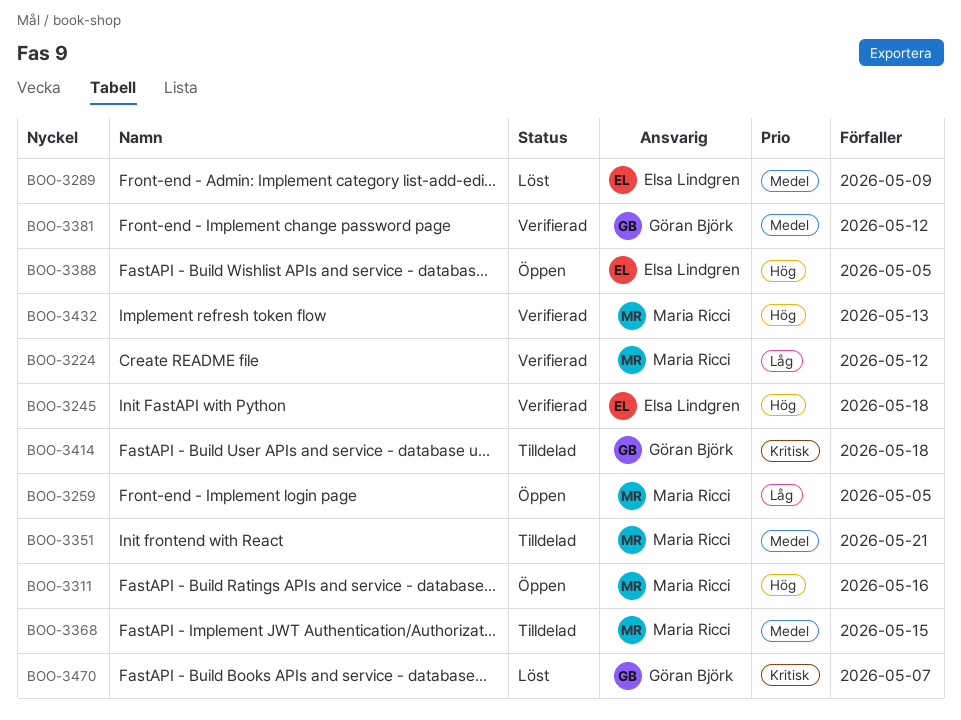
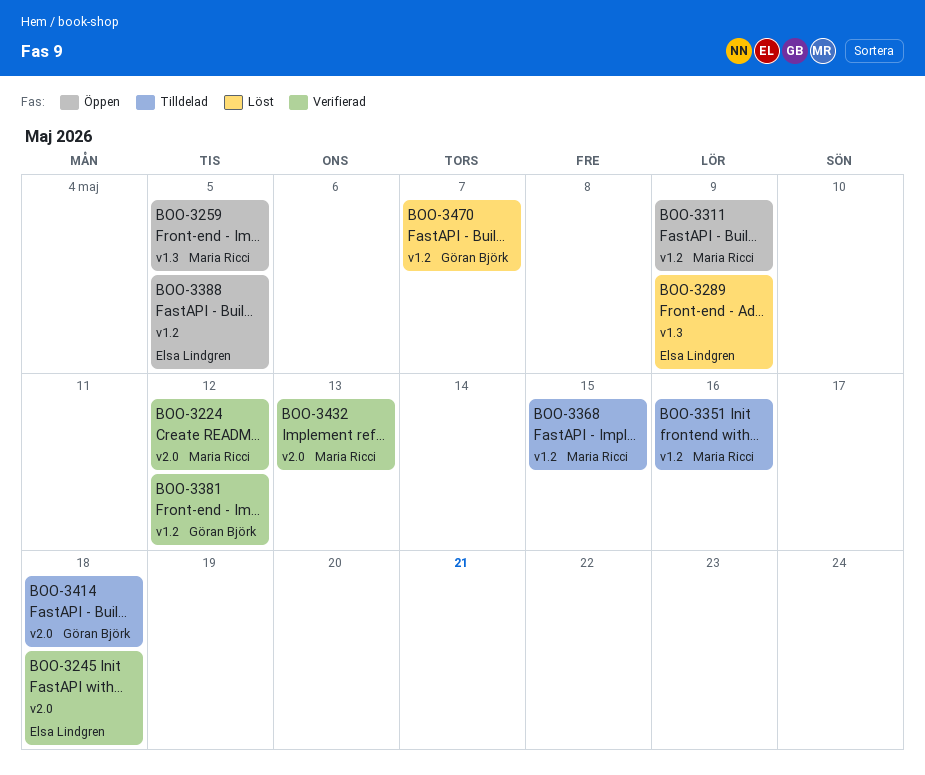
BOO-3311, due: May 16 -> May 9
BOO-3351, due: May 21 -> May 16

